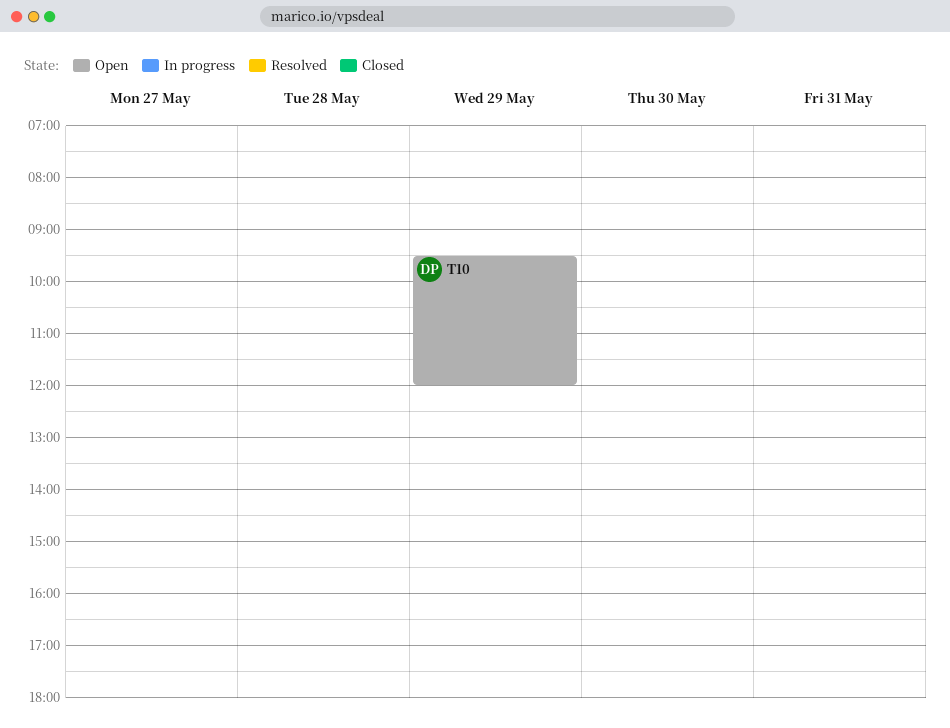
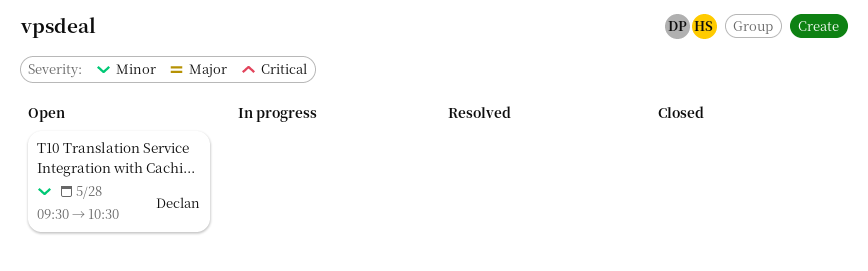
T10, day: May 29 -> May 28
T10, ends: 12:00 -> 10:30

